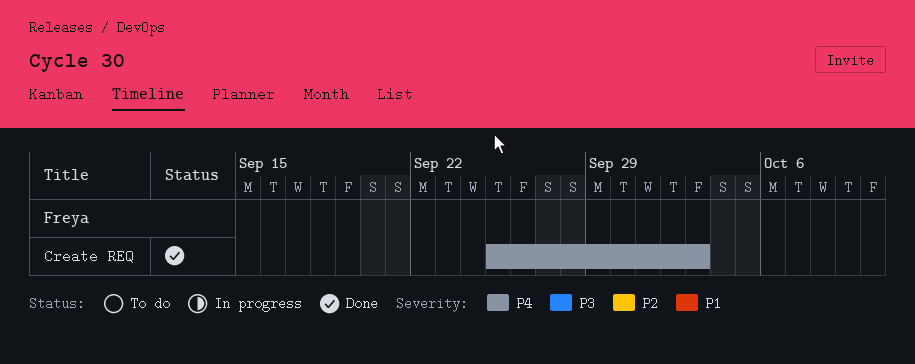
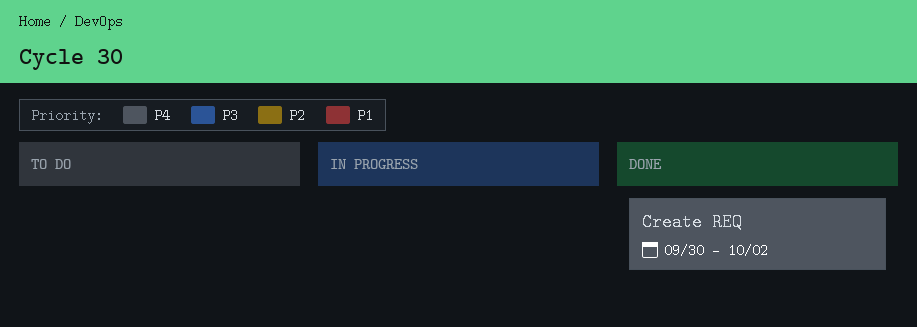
Create REQ, start: Sep 25 -> Sep 30
Create REQ, due: Oct 3 -> Oct 2

